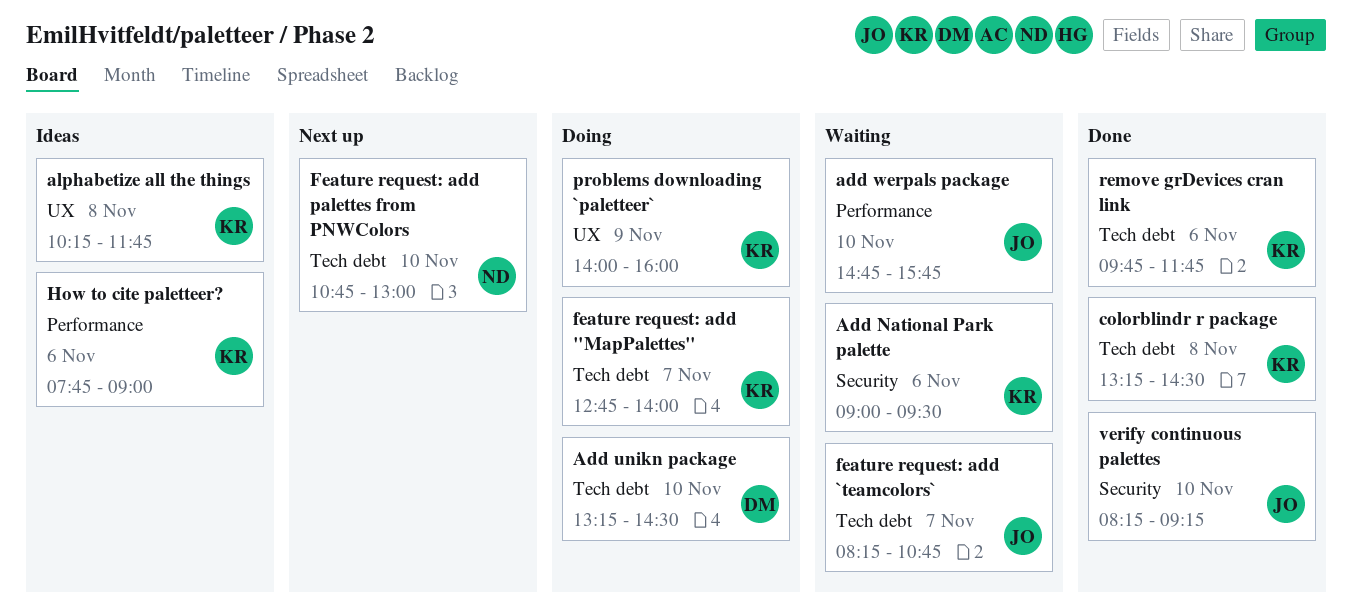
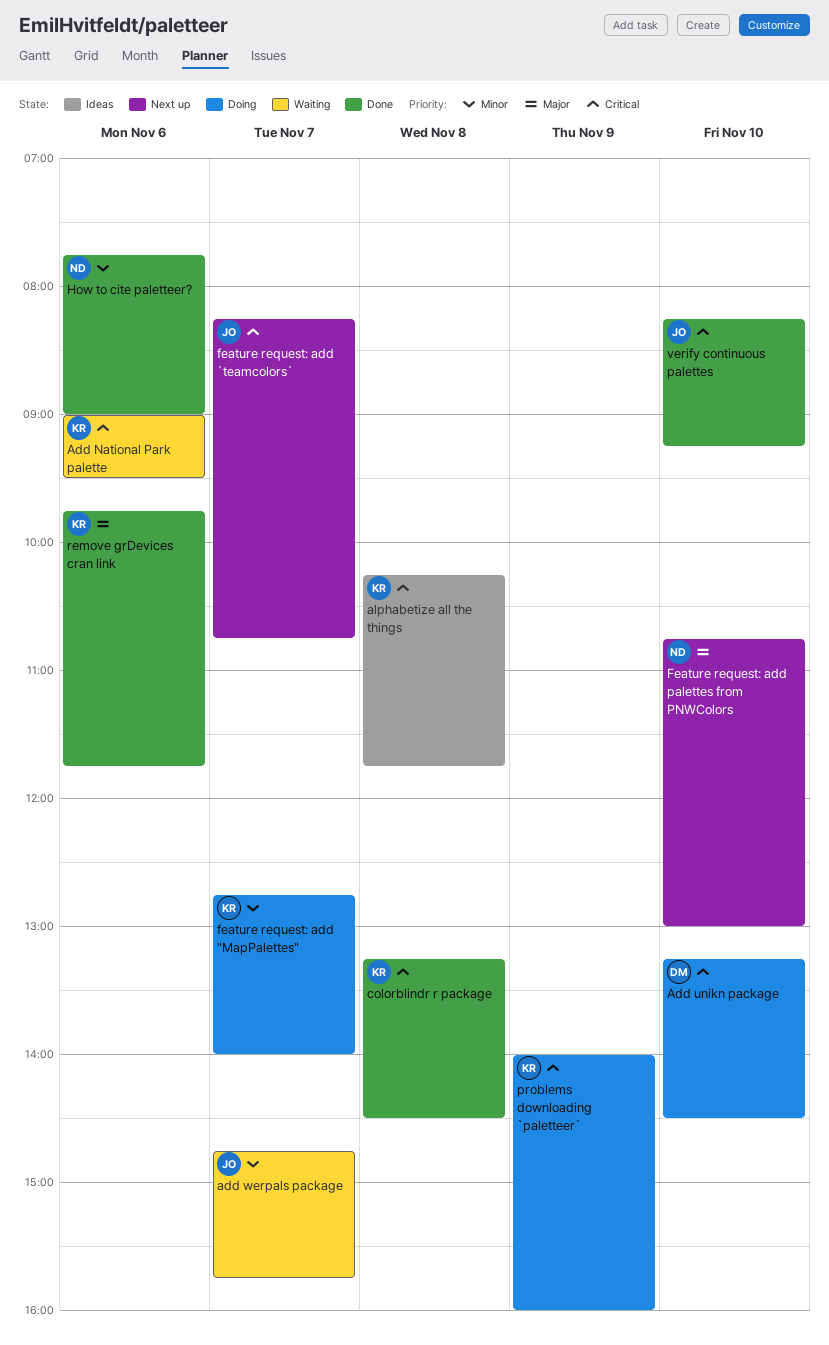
add werpals package, day: Nov 10 -> Nov 7
feature request: add `teamcolors`, status: Waiting -> Next up
How to cite paletteer?, status: Ideas -> Done
How to cite paletteer?, owner: KR -> ND

